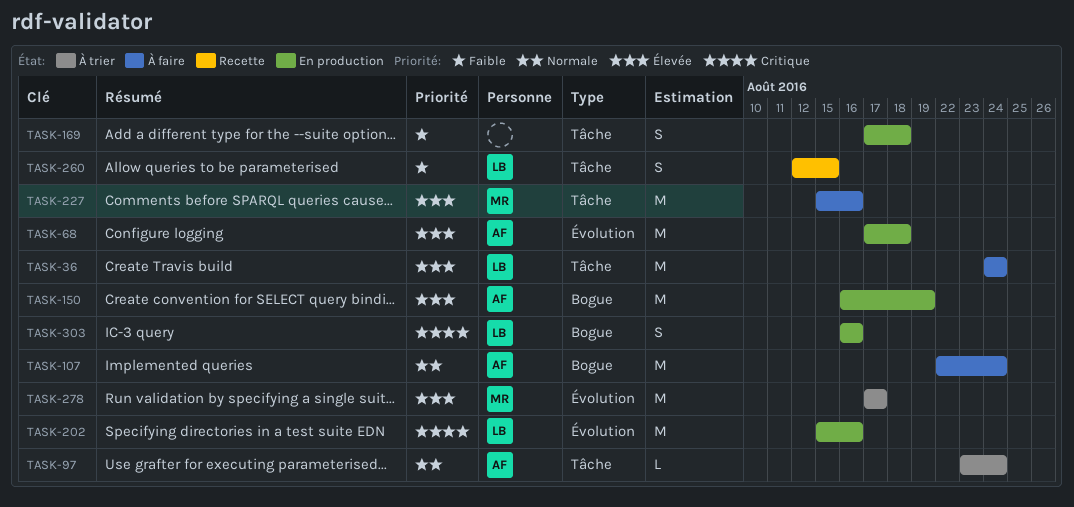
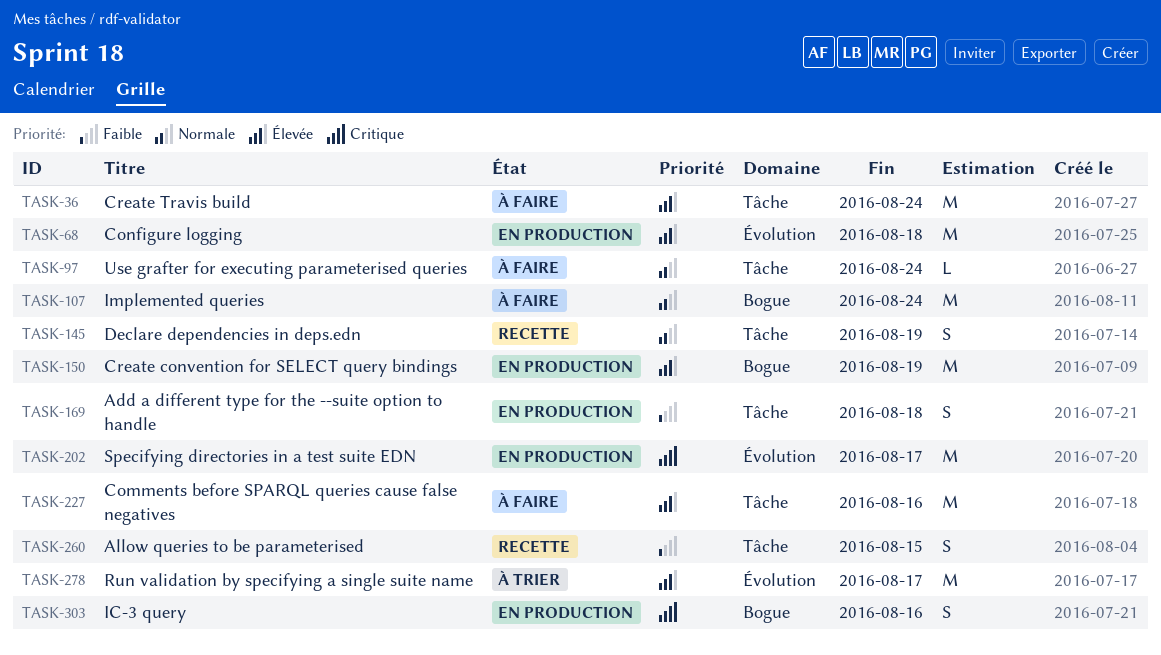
TASK-97, status: À trier -> À faire
TASK-145: none -> present
TASK-202, due: Aug 16 -> Aug 17

